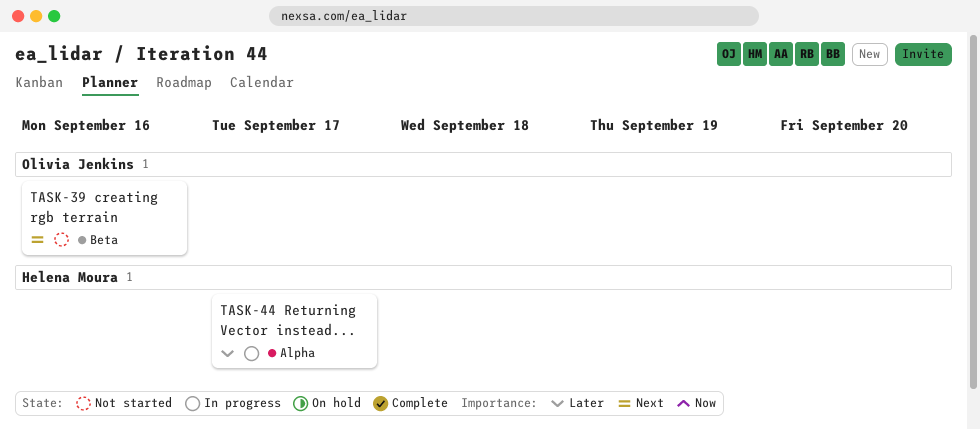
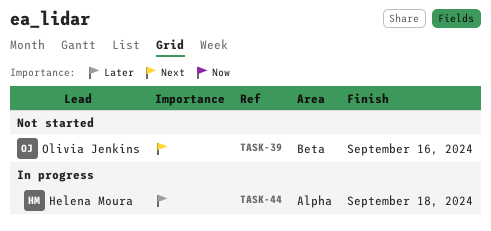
TASK-44, due: Sep 17 -> Sep 18

